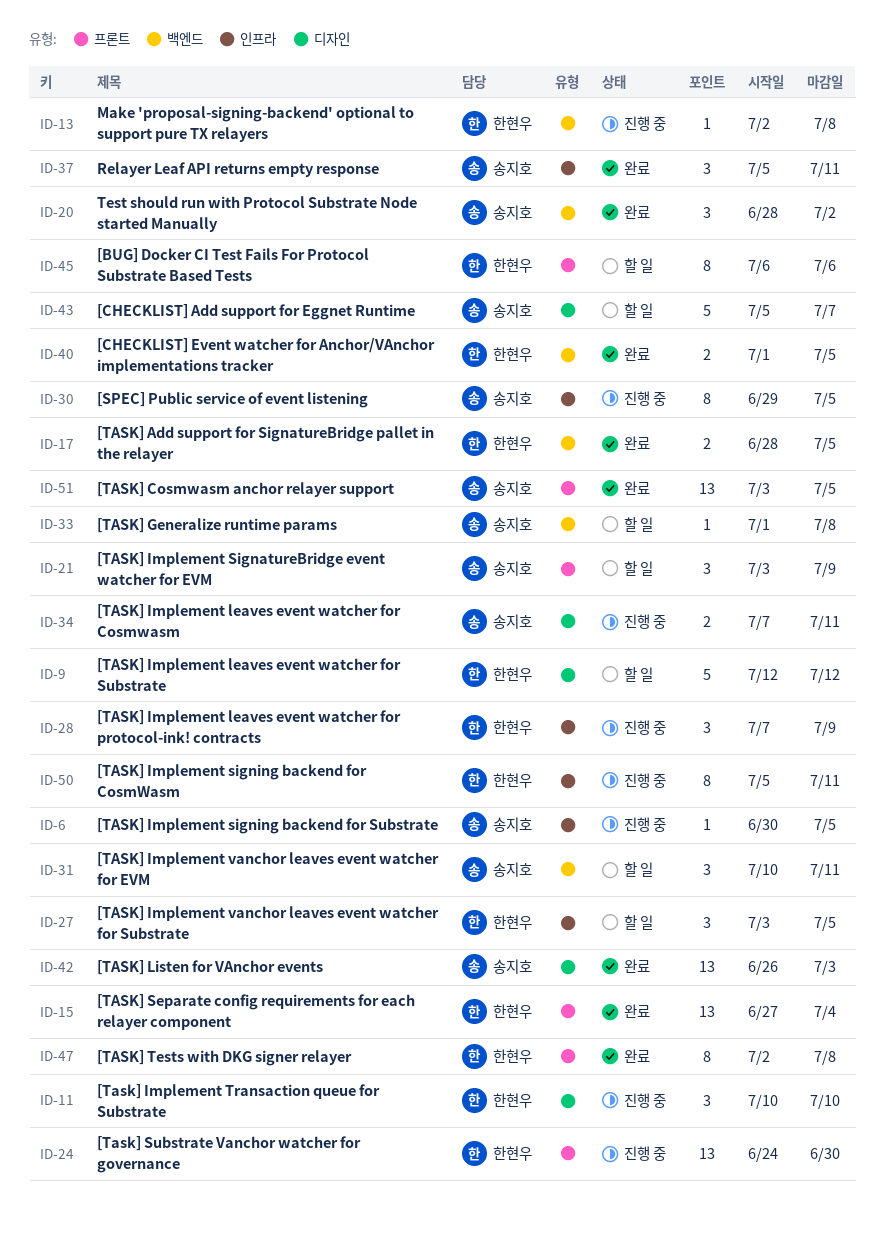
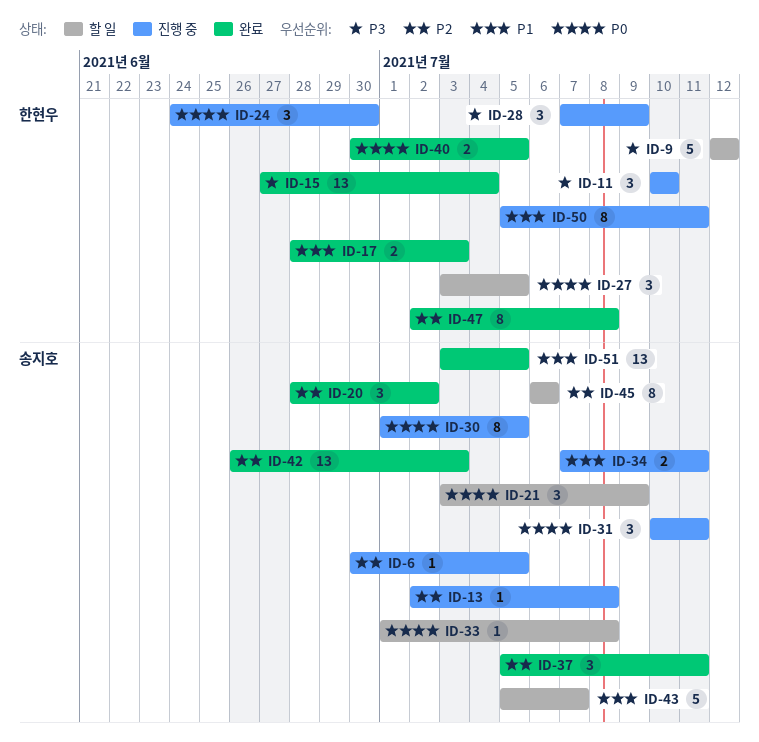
ID-13, owner: 한현우 -> 송지호
ID-17, due: Jul 5 -> Jul 3
ID-24, estimate: 13 -> 3
ID-30, start: Jun 29 -> Jul 1
ID-31, status: 할 일 -> 진행 중
ID-40, start: Jul 1 -> Jun 30
ID-45, owner: 한현우 -> 송지호

